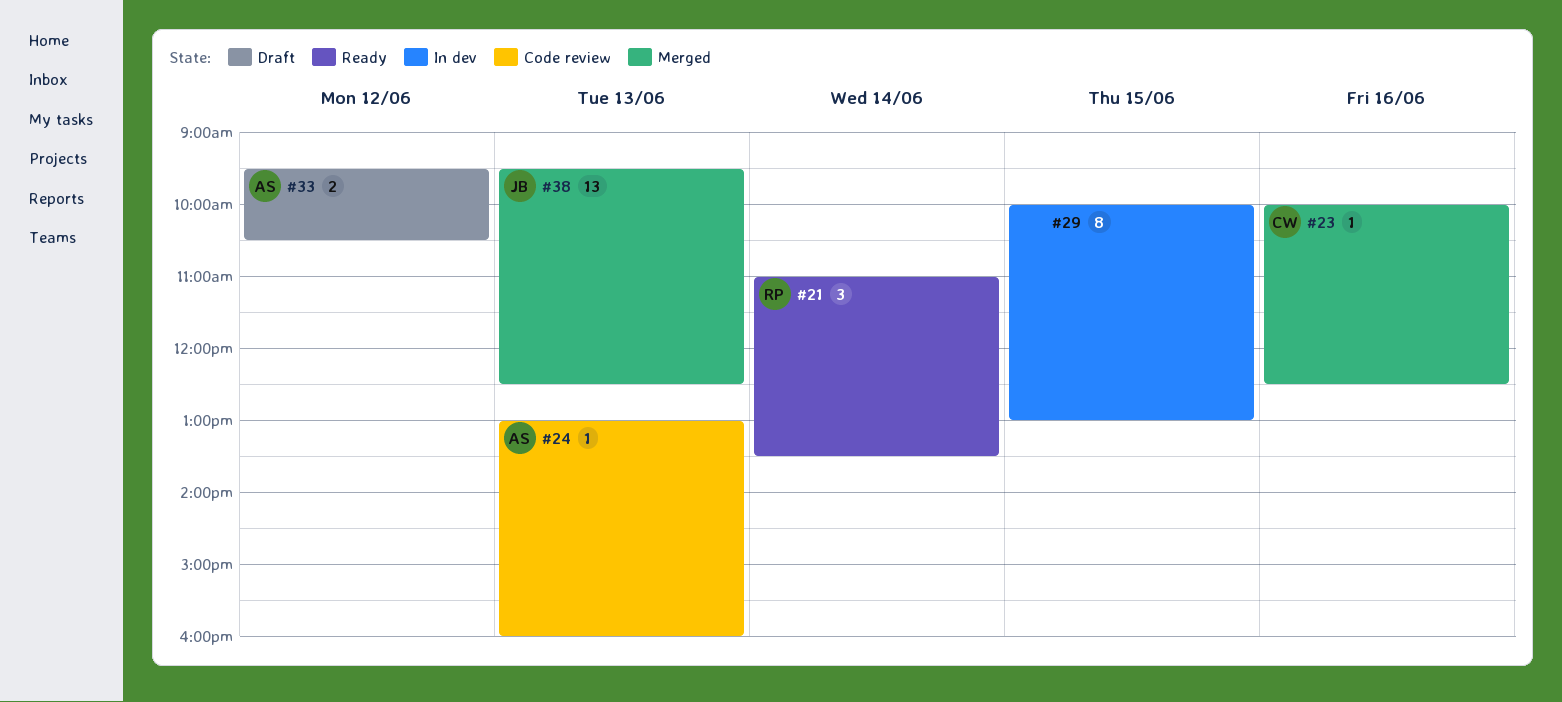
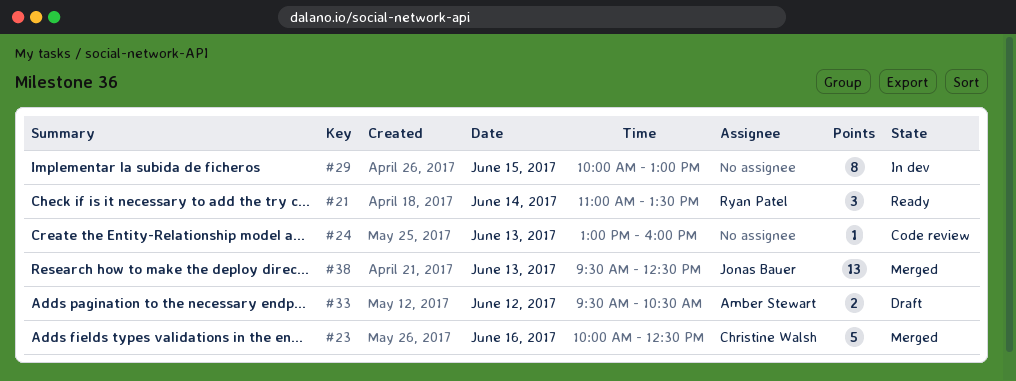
#23, estimate: 1 -> 5
#24, owner: Amber Stewart -> none

